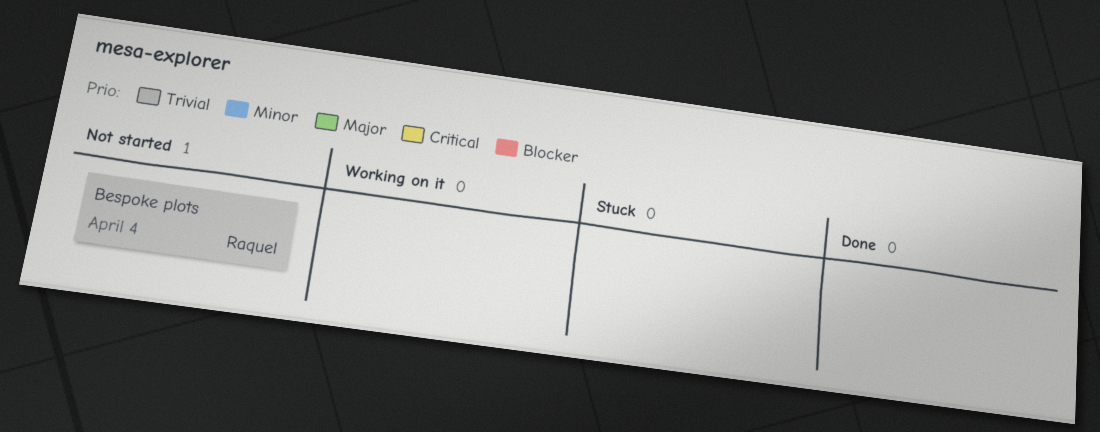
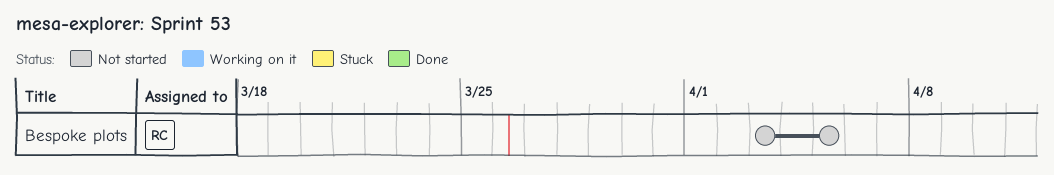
Bespoke plots, due: Apr 4 -> Apr 5

